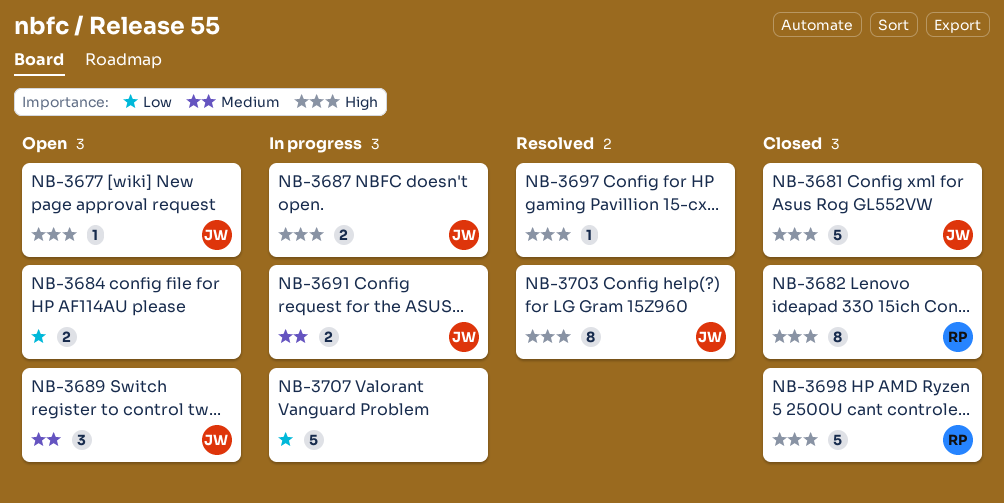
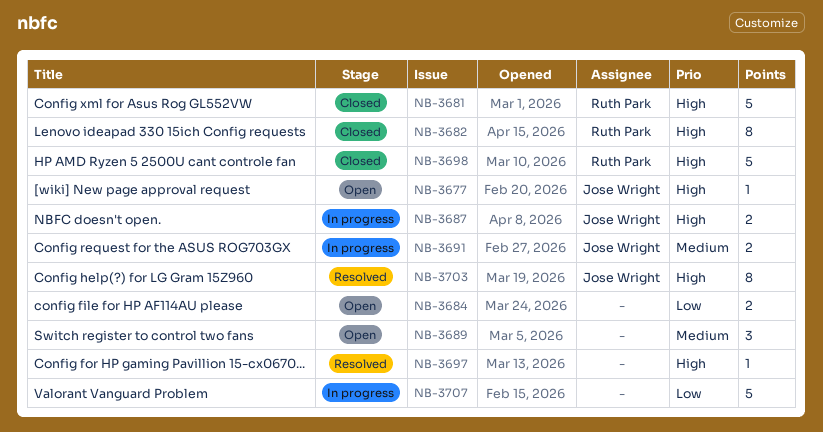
NB-3681, owner: Jose Wright -> Ruth Park
NB-3689, owner: Jose Wright -> none

